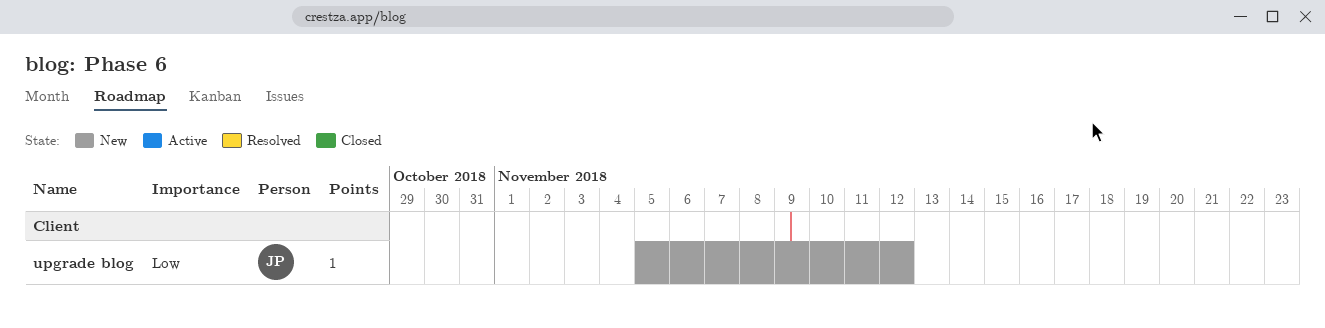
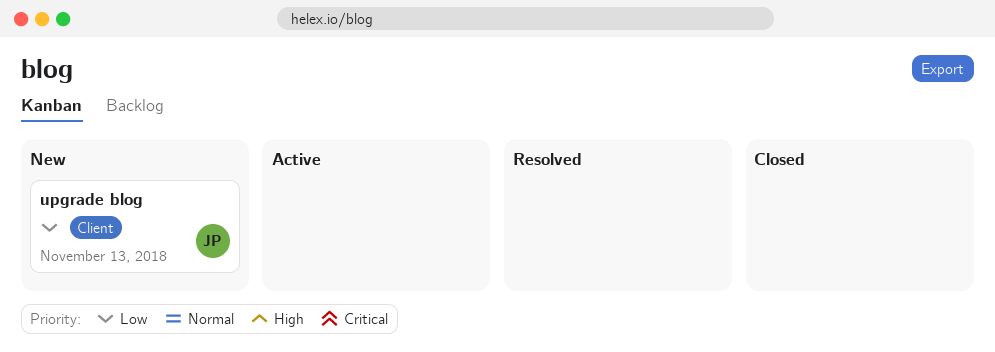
upgrade blog, due: Nov 12 -> Nov 13

